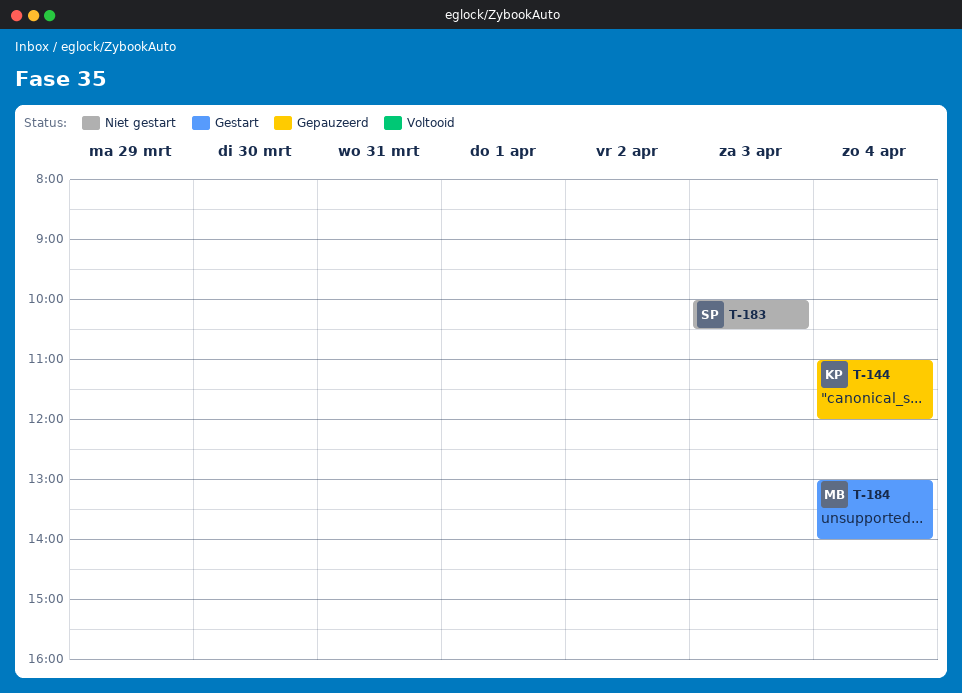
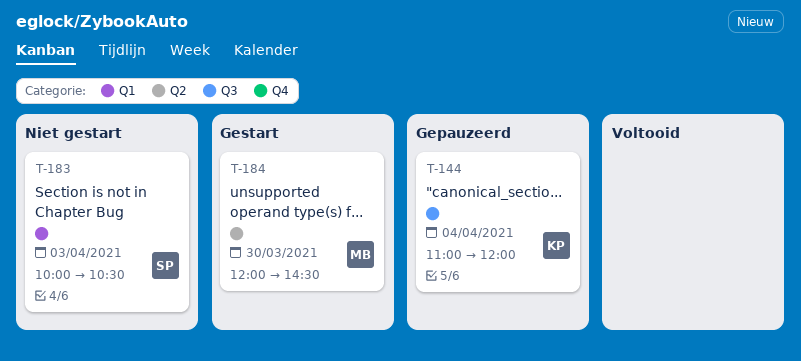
T-184, day: Apr 4 -> Mar 30
T-184, begins: 13:00 -> 12:00
T-184, ends: 14:00 -> 14:30

